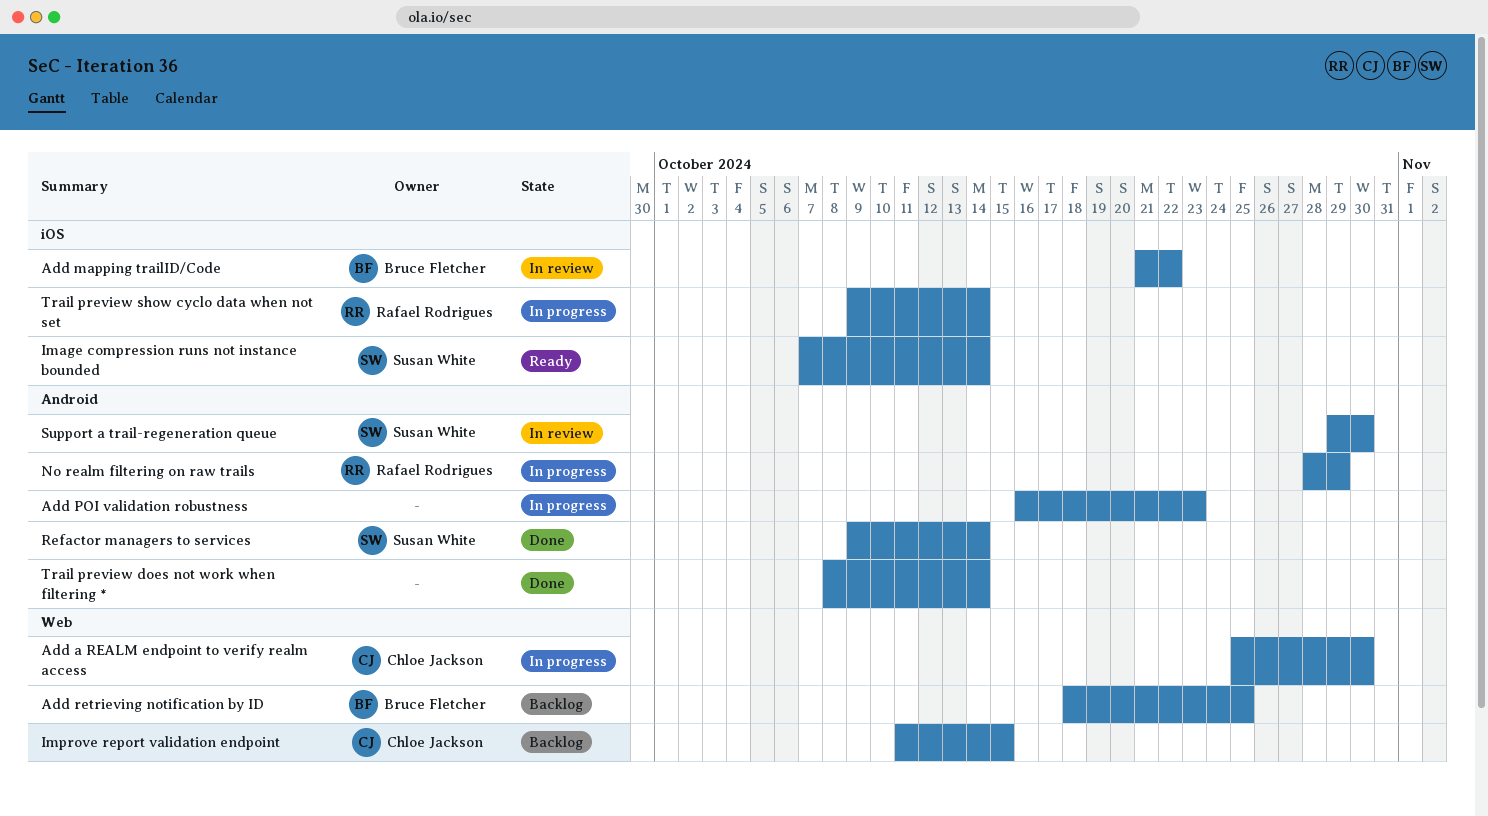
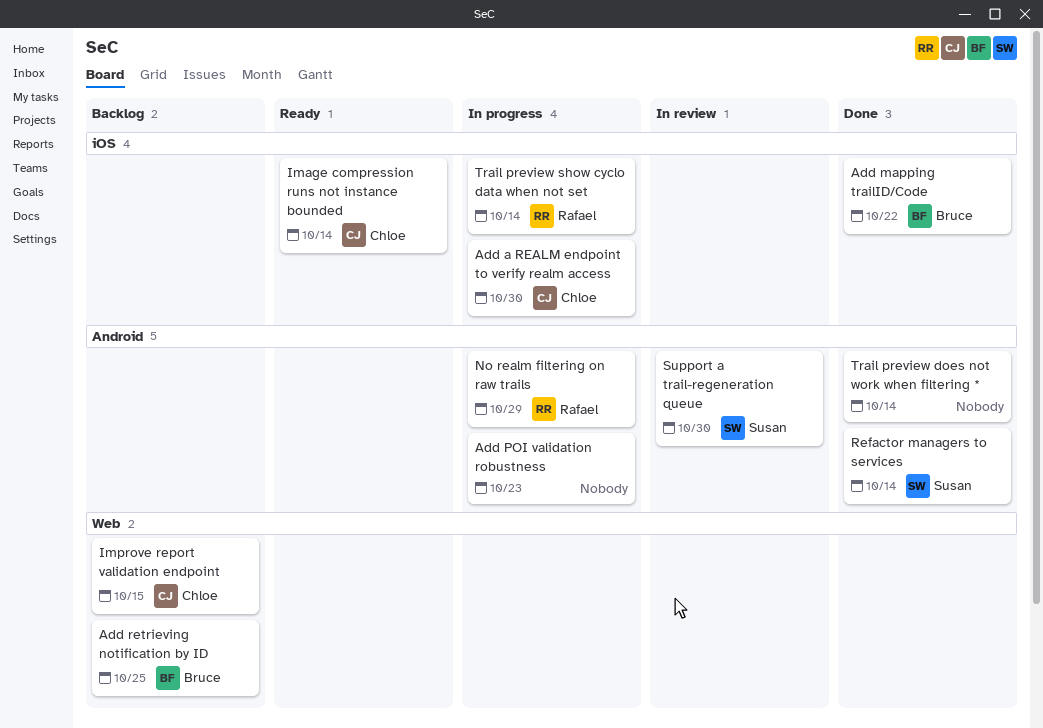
Add a REALM endpoint to verify realm access, label: Web -> iOS
Add mapping trailID/Code, status: In review -> Done
Image compression runs not instance bounded, owner: Susan White -> Chloe Jackson

